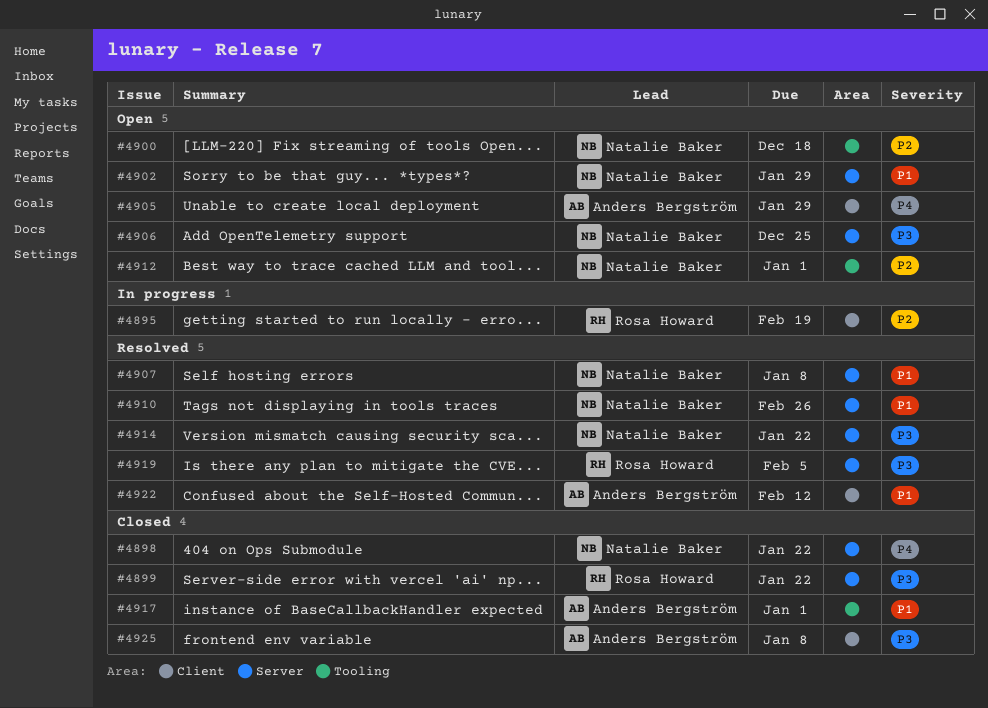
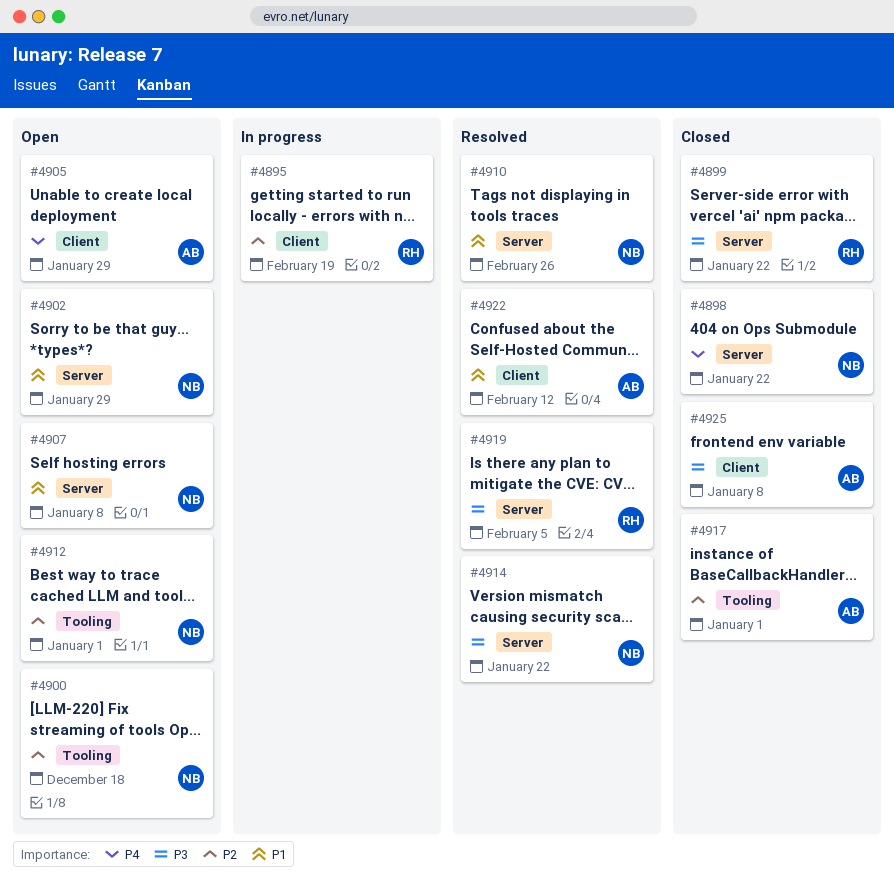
#4906: present -> none
#4907, status: Resolved -> Open
#4917, priority: P1 -> P2

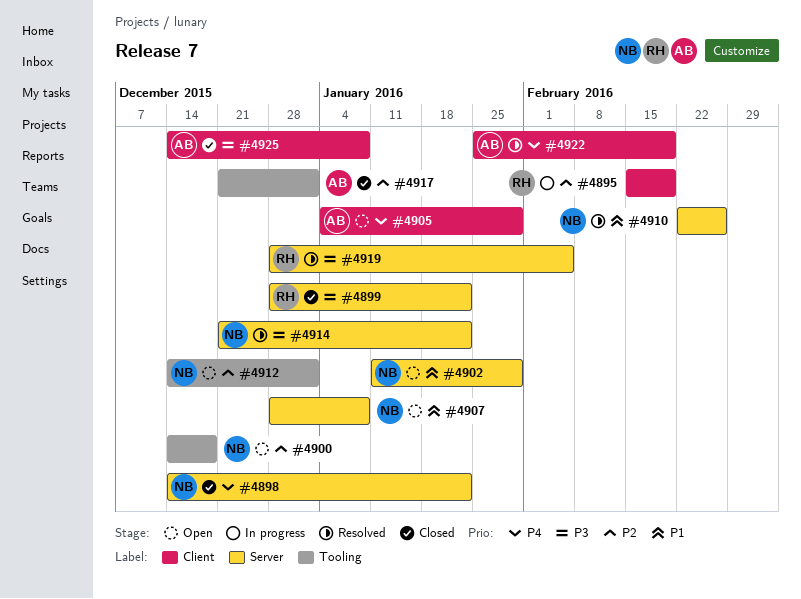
#4922, priority: P1 -> P4
#4922, due: Feb 12 -> Feb 19

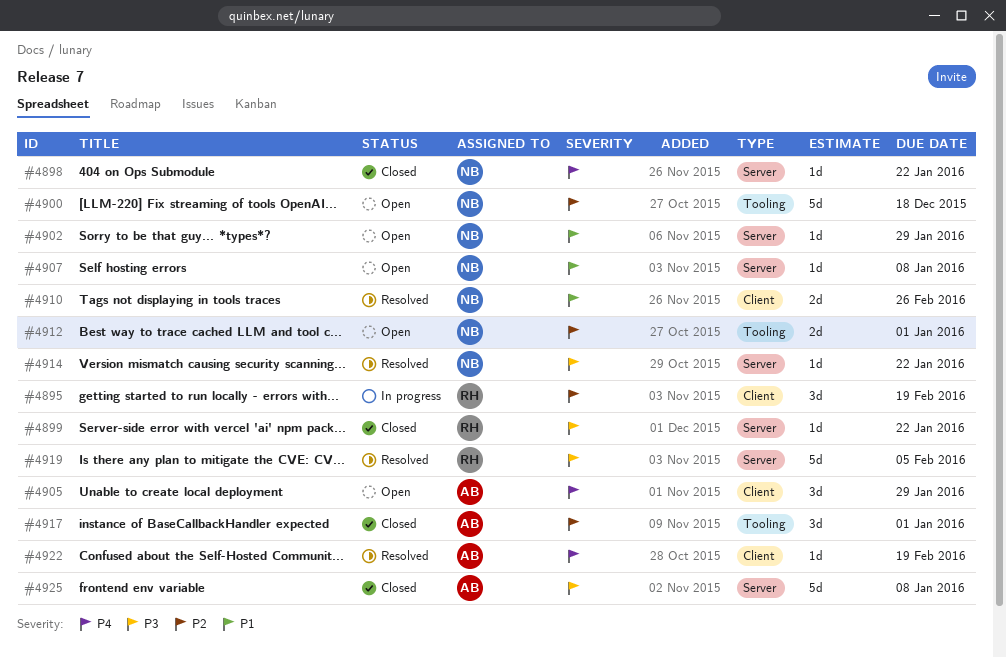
#4910, label: Server -> Client
#4925, label: Client -> Server

